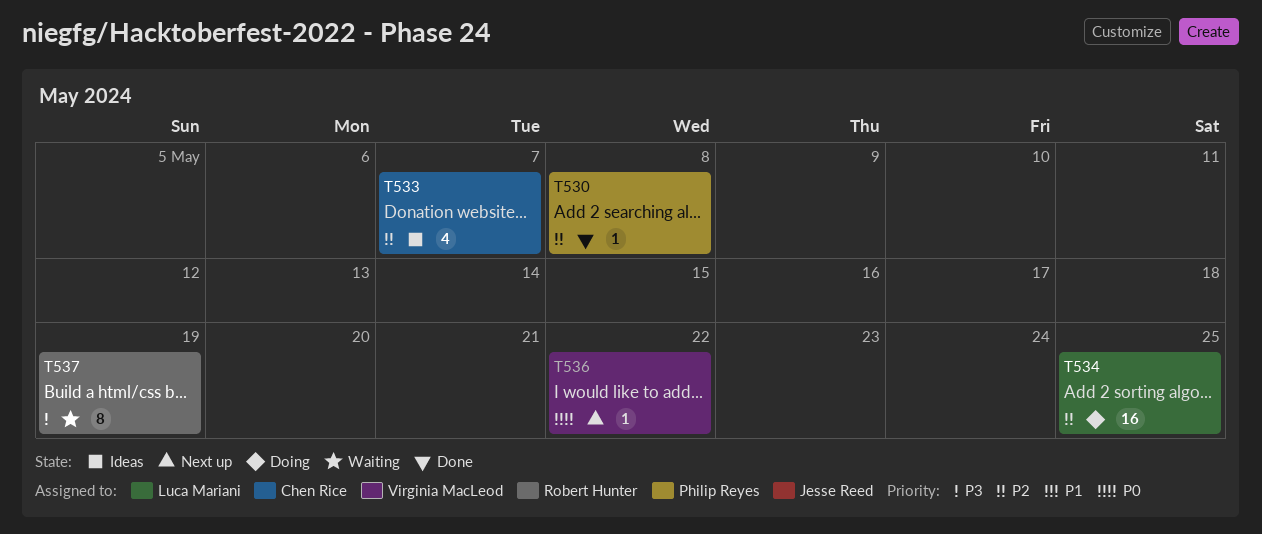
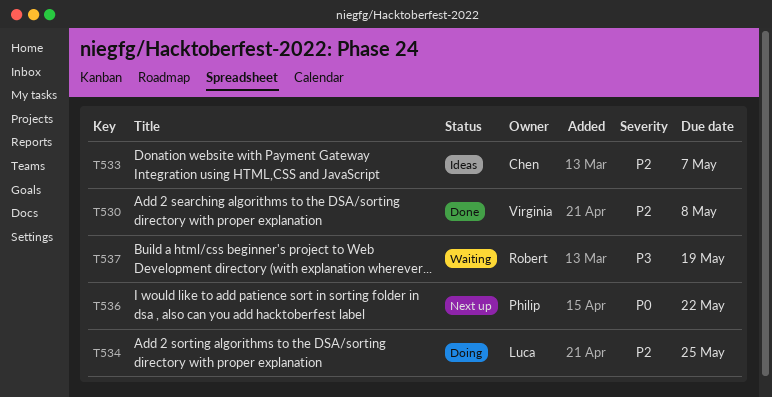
T530, owner: Philip Reyes -> Virginia MacLeod
T536, owner: Virginia MacLeod -> Philip Reyes

